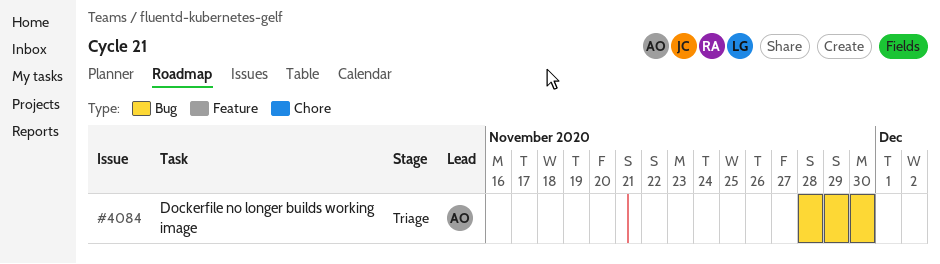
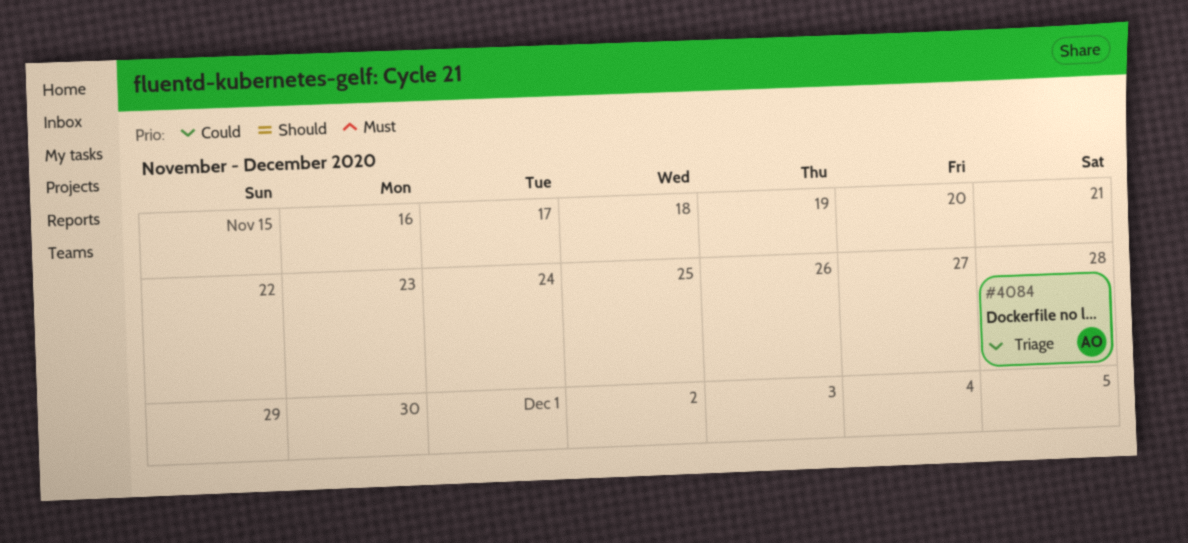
#4084, due: Nov 30 -> Nov 28

